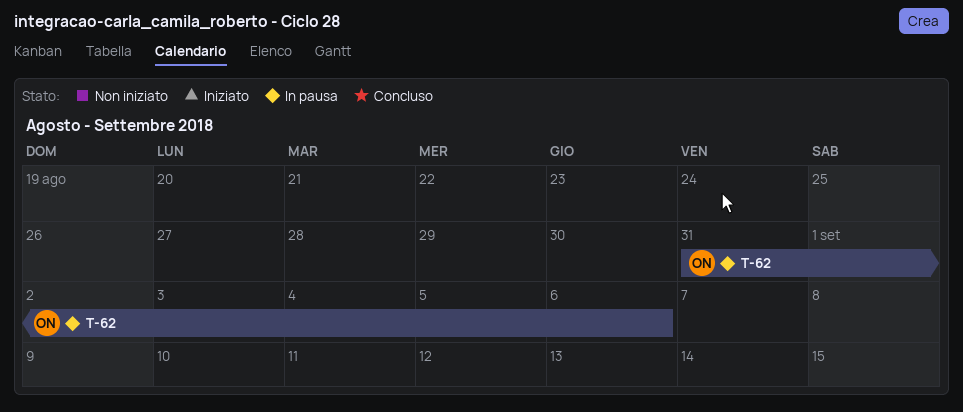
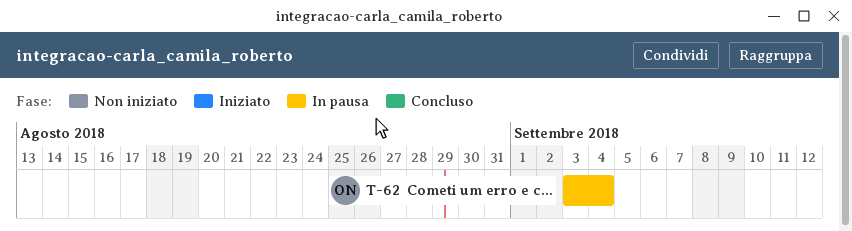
T-62, start: Aug 31 -> Sep 3
T-62, due: Sep 6 -> Sep 4

